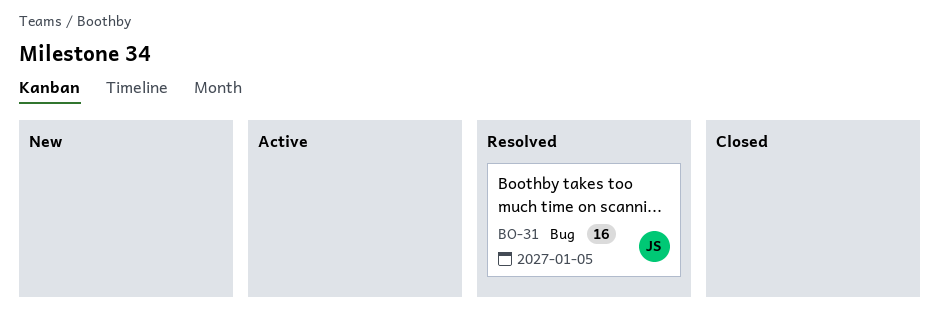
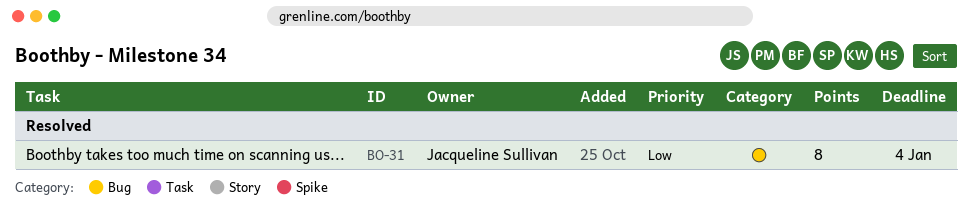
BO-31, estimate: 16 -> 8
BO-31, due: Jan 5 -> Jan 4

